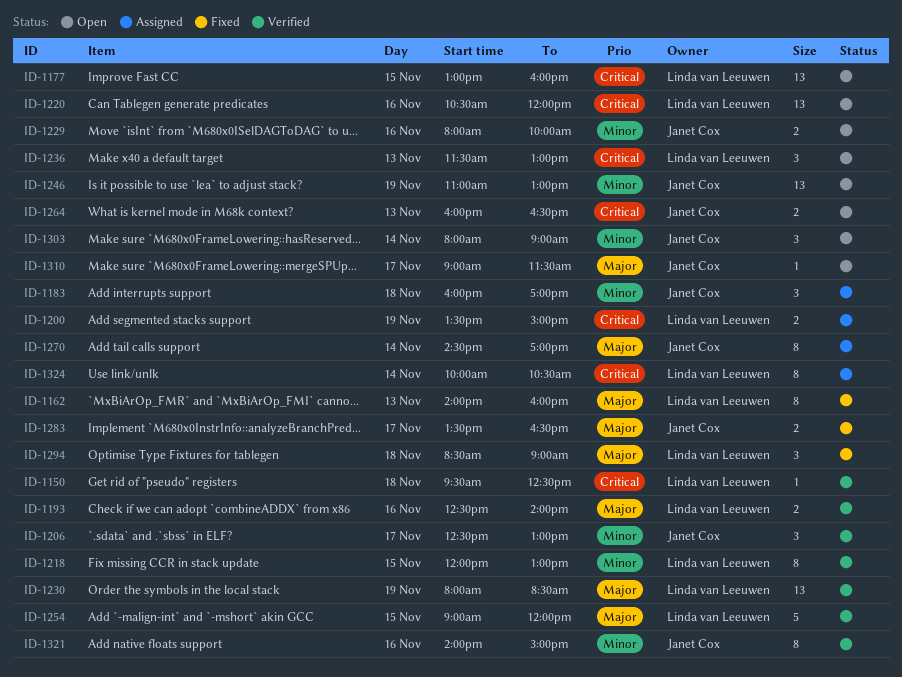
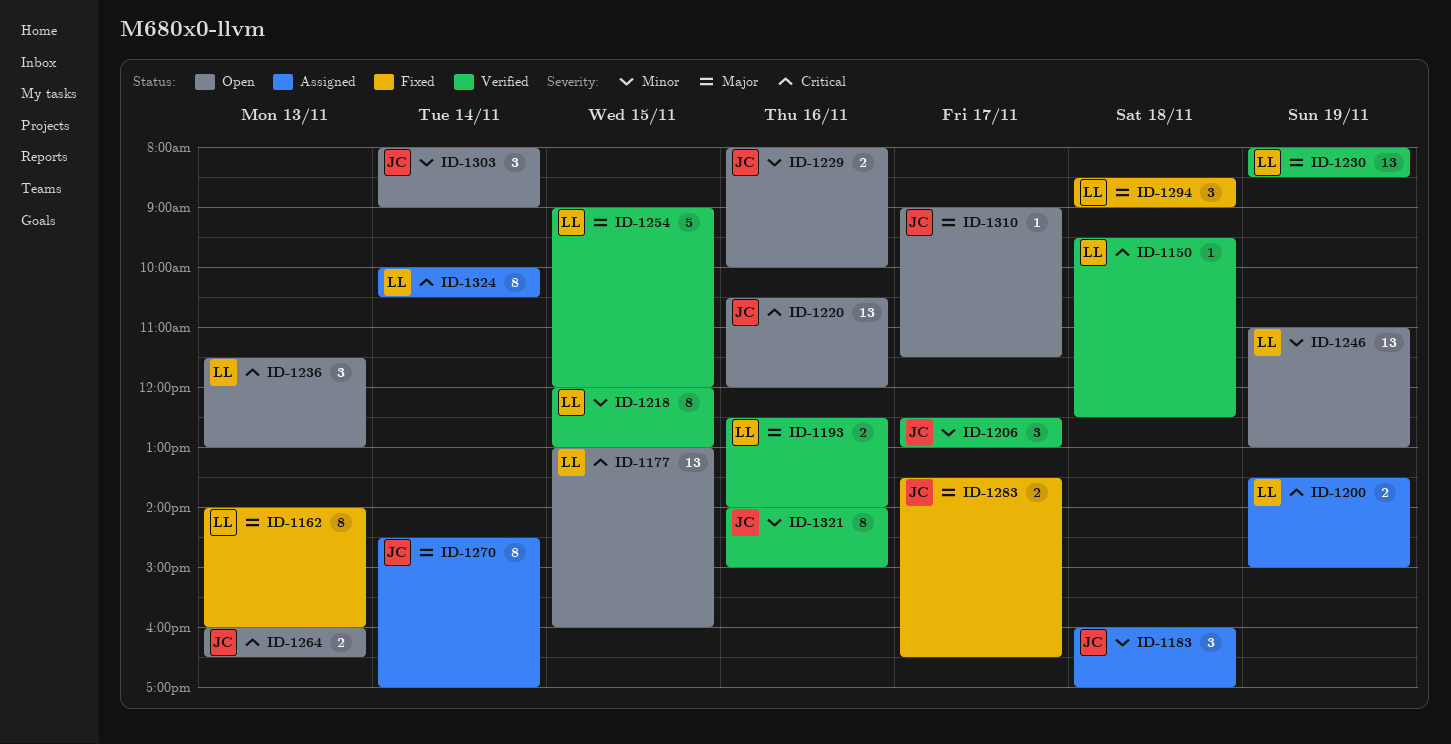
ID-1220, owner: Linda van Leeuwen -> Janet Cox
ID-1246, owner: Janet Cox -> Linda van Leeuwen

